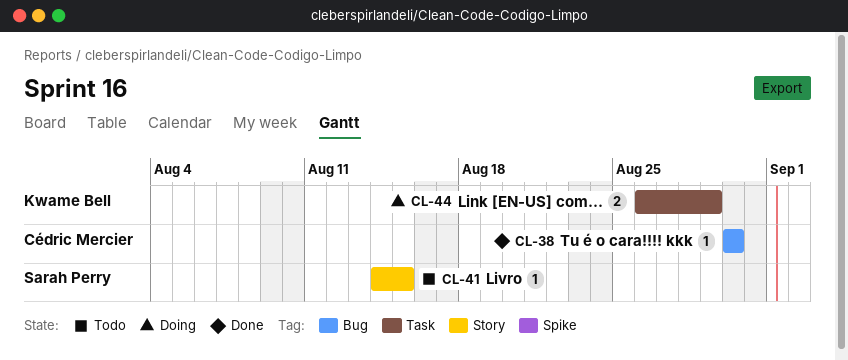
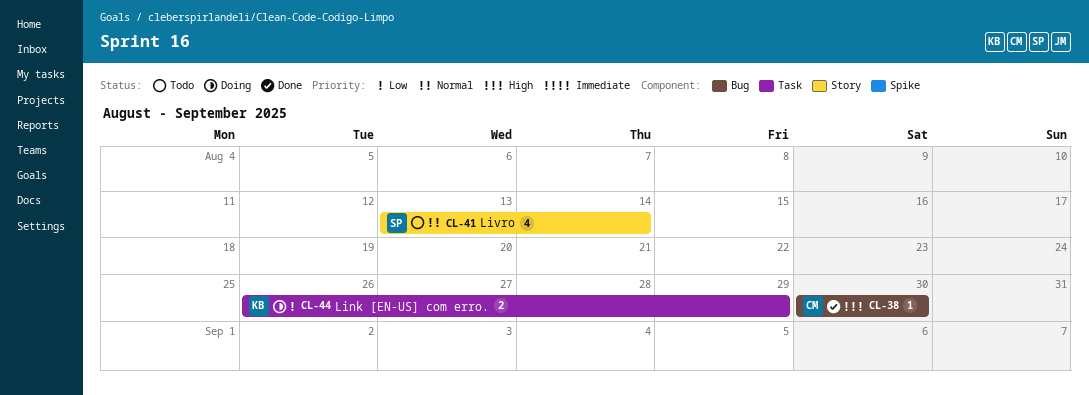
CL-41, estimate: 1 -> 4
CL-41, start: Aug 14 -> Aug 13
CL-41, due: Aug 15 -> Aug 14

